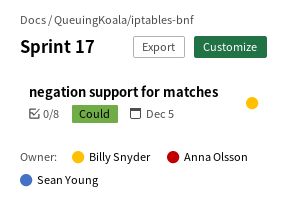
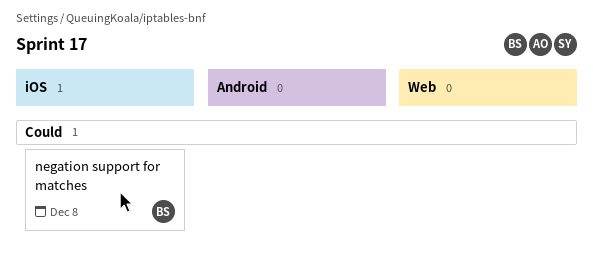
negation support for matches, due: Dec 5 -> Dec 8

